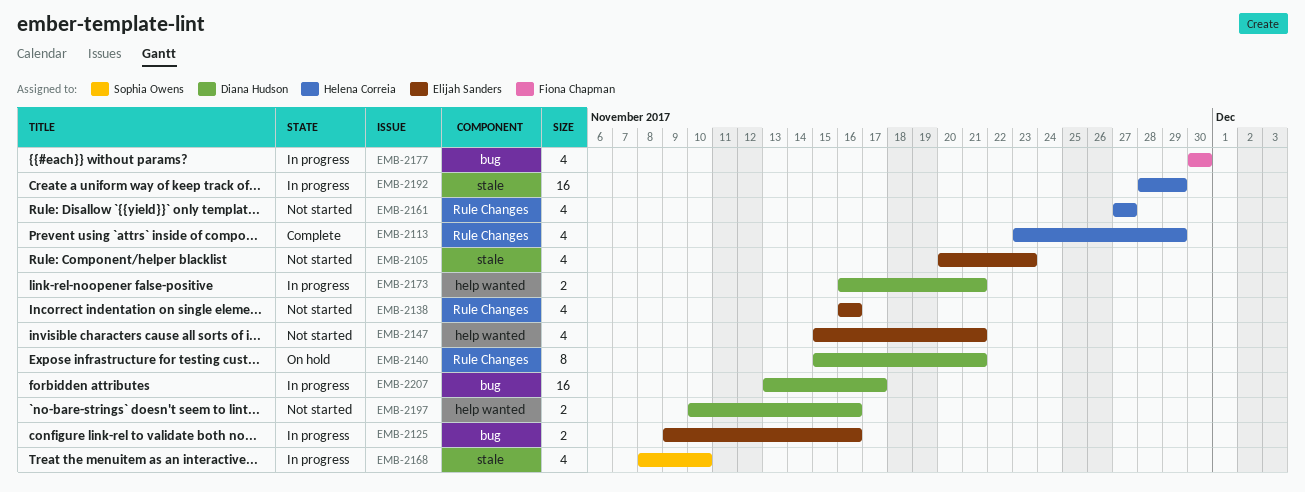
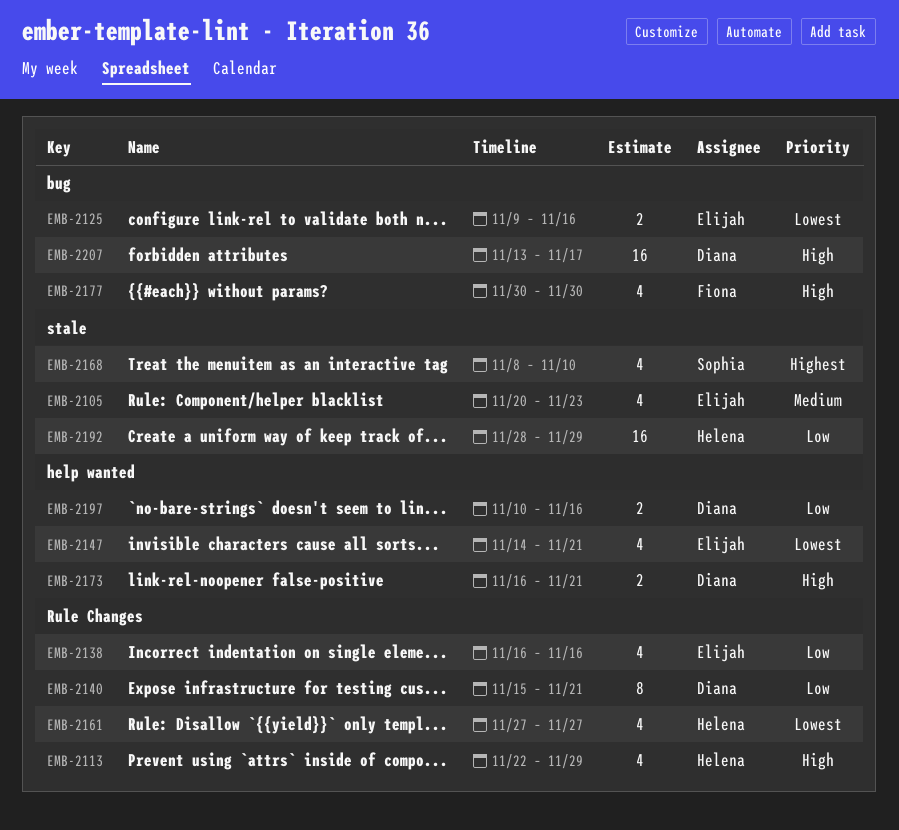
EMB-2113, start: Nov 23 -> Nov 22
EMB-2147, start: Nov 15 -> Nov 14

